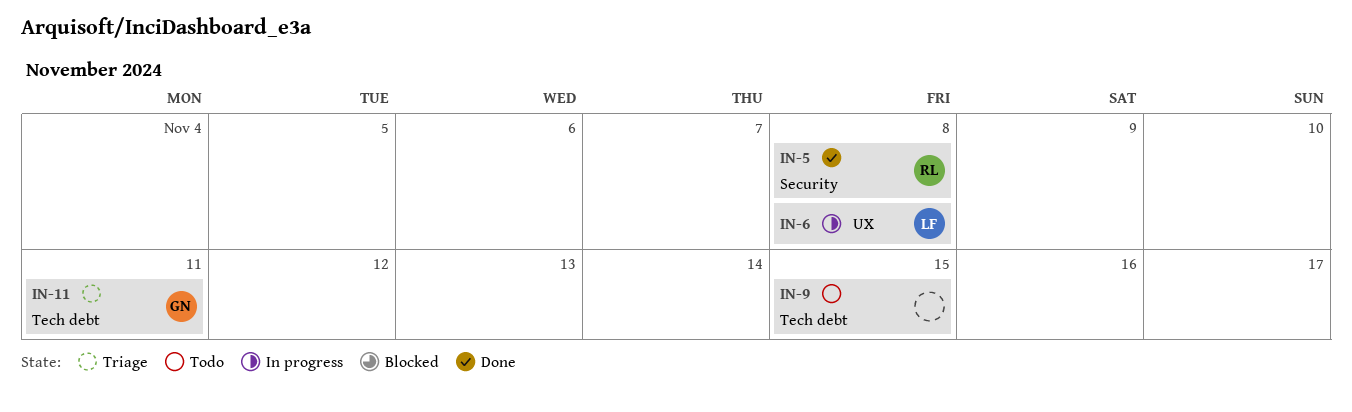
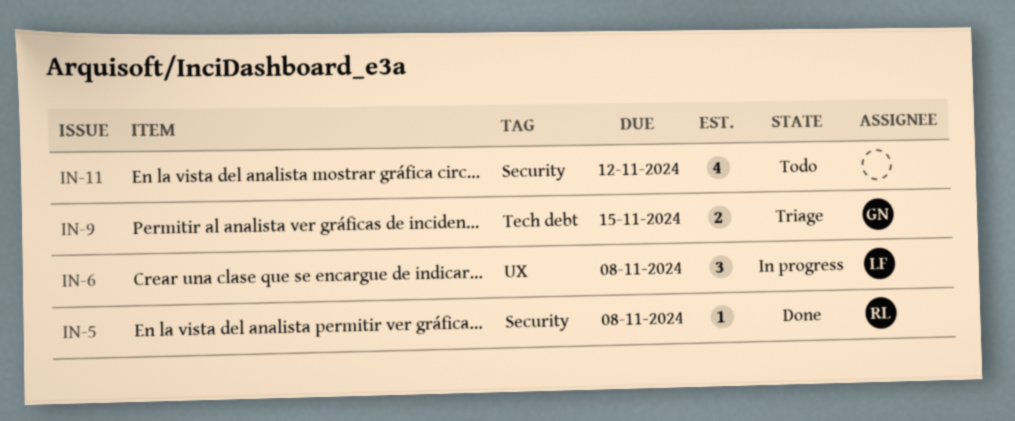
IN-9, status: Todo -> Triage
IN-9, owner: none -> GN
IN-11, status: Triage -> Todo
IN-11, owner: GN -> none
IN-11, label: Tech debt -> Security
IN-11, due: Nov 11 -> Nov 12

